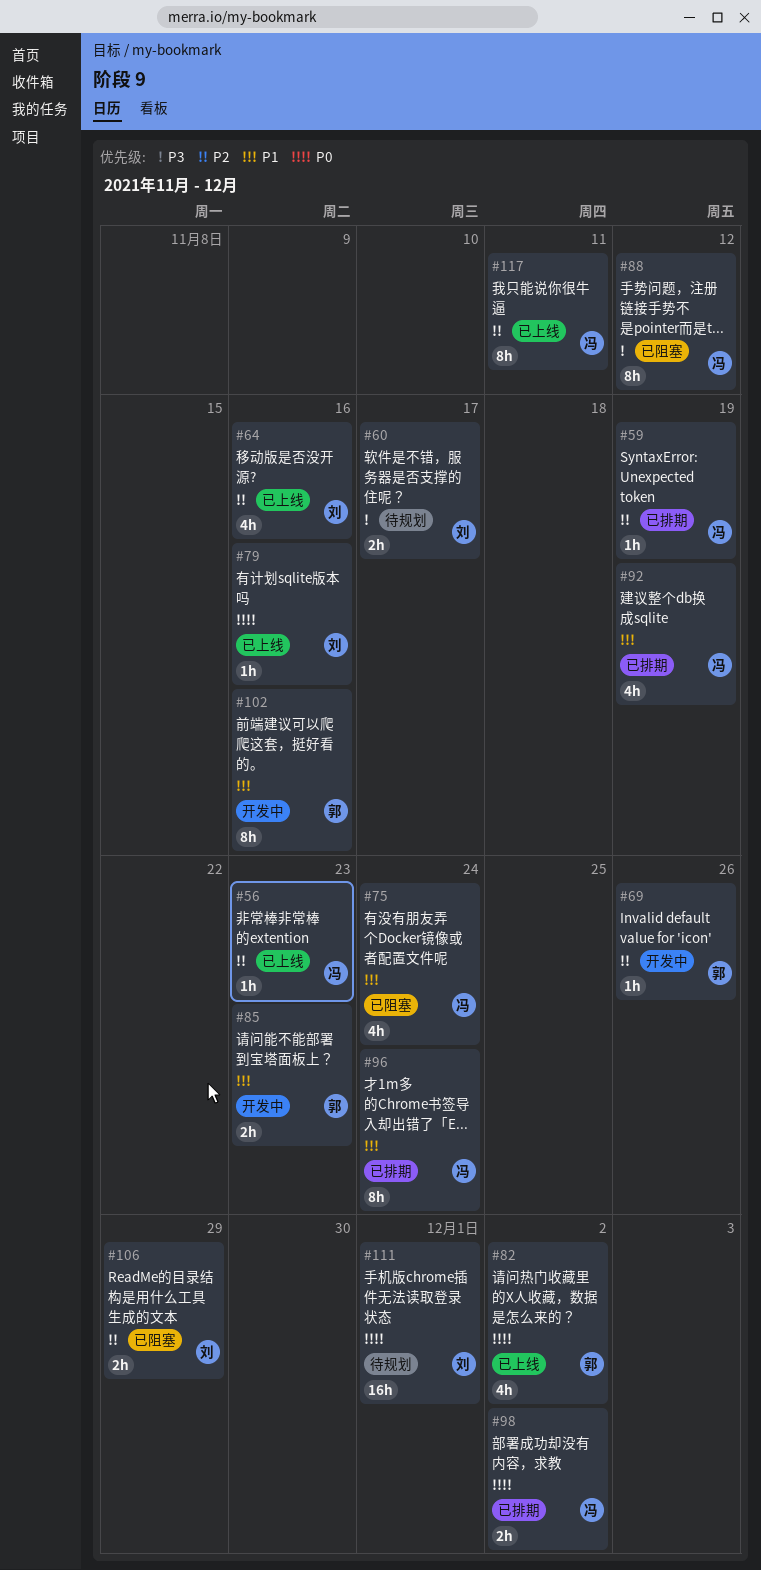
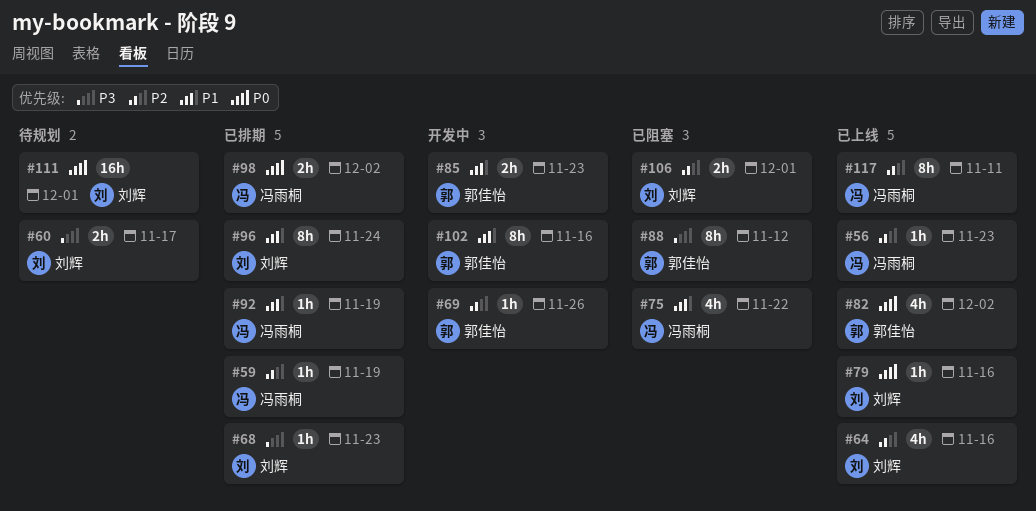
#68: none -> present
#75, due: Nov 24 -> Nov 22
#88, owner: 冯雨桐 -> 郭佳怡
#92, estimate: 4h -> 1h
#96, owner: 冯雨桐 -> 刘辉
#106, due: Nov 29 -> Dec 1

